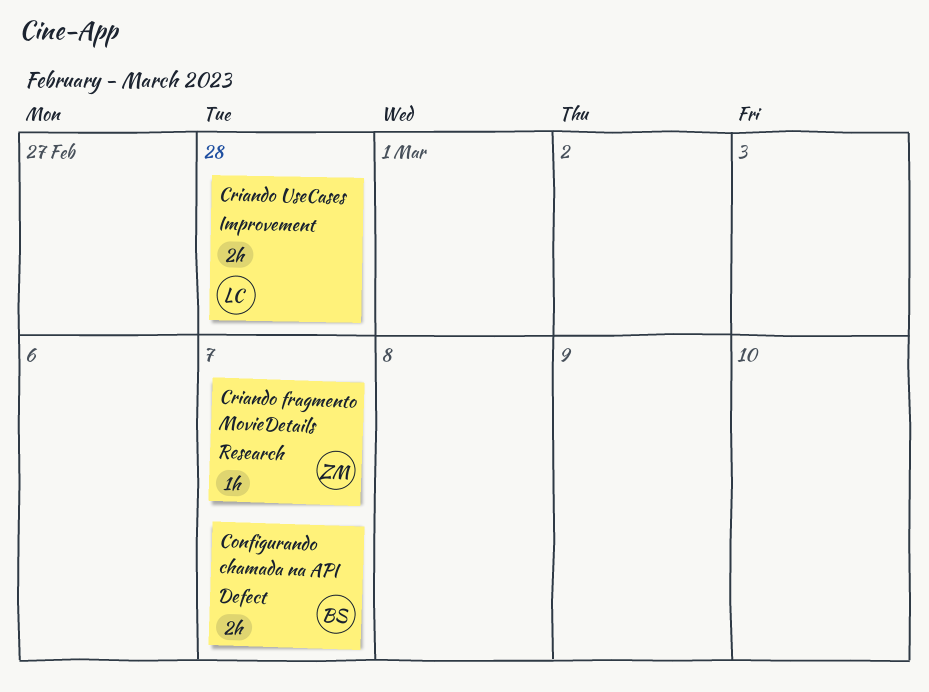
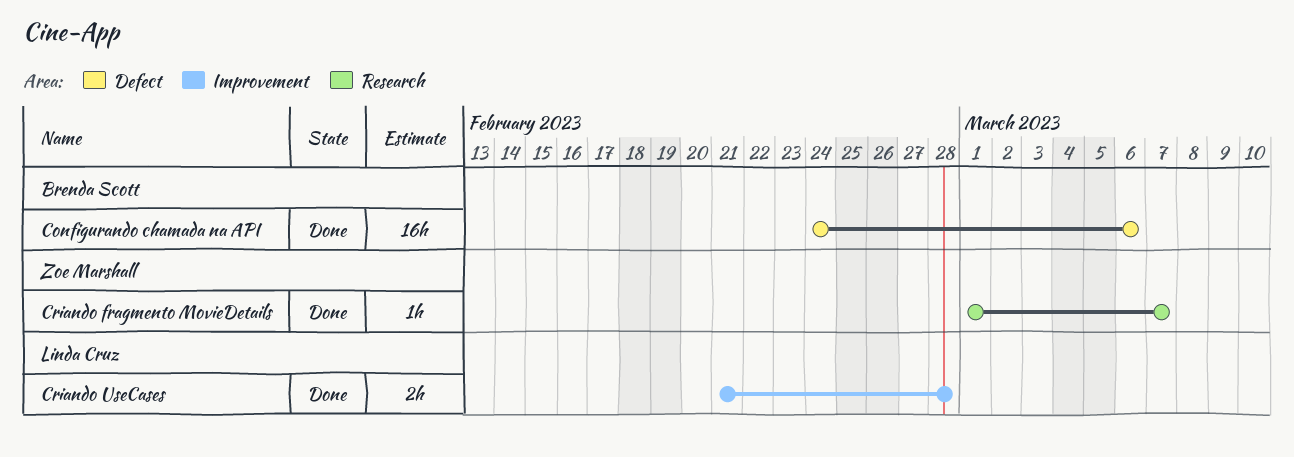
Configurando chamada na API, estimate: 2h -> 16h
Configurando chamada na API, due: Mar 7 -> Mar 6

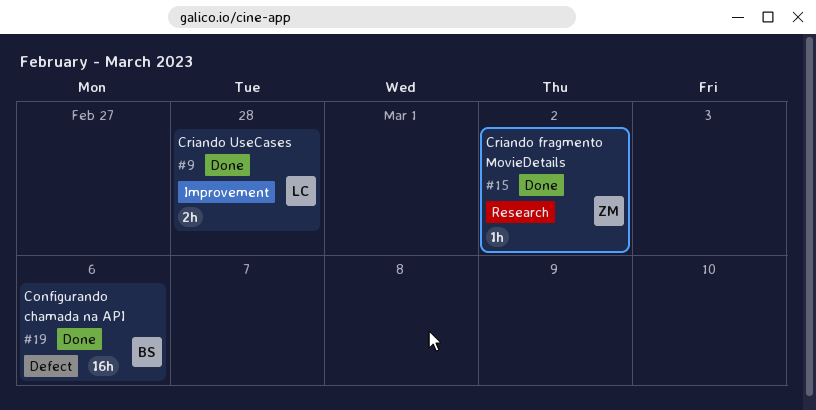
Criando fragmento MovieDetails, due: Mar 7 -> Mar 2

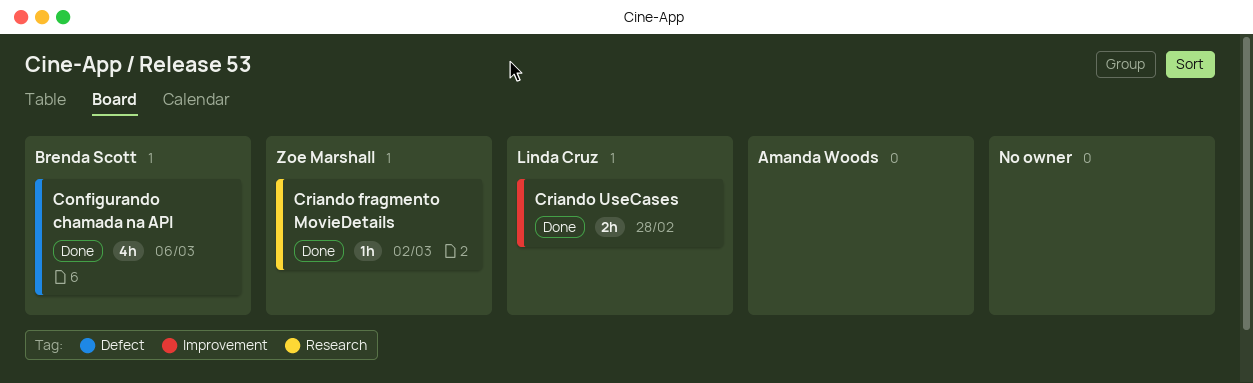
Configurando chamada na API, estimate: 16h -> 4h

